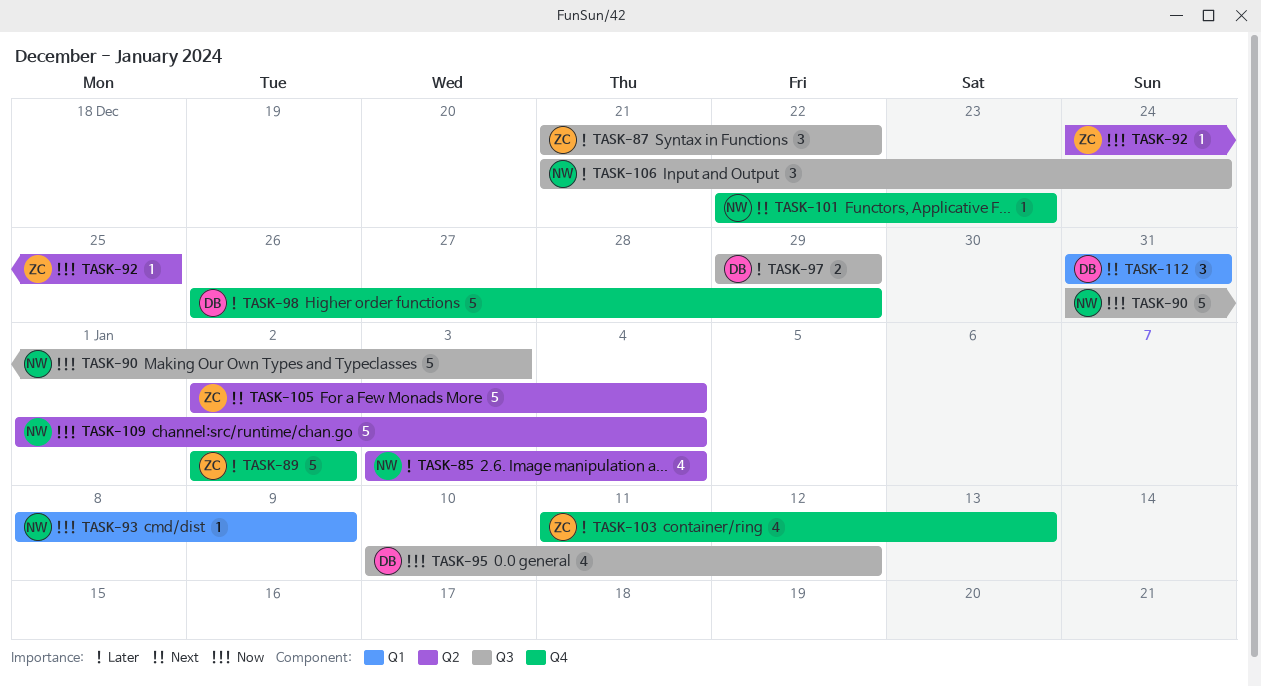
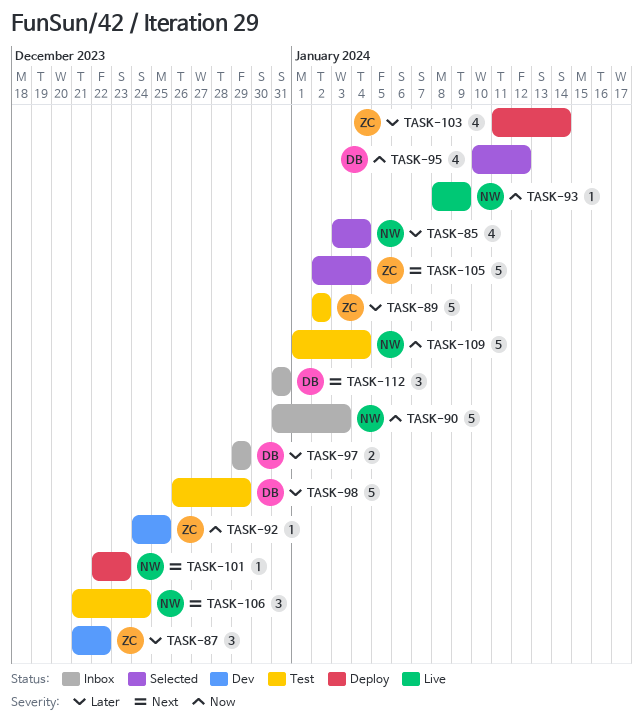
TASK-103, due: Jan 13 -> Jan 14
TASK-106, priority: Later -> Next

